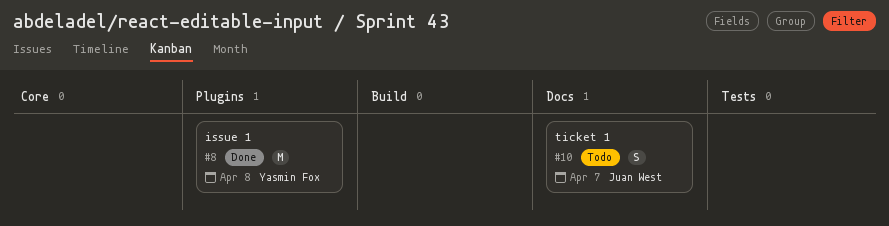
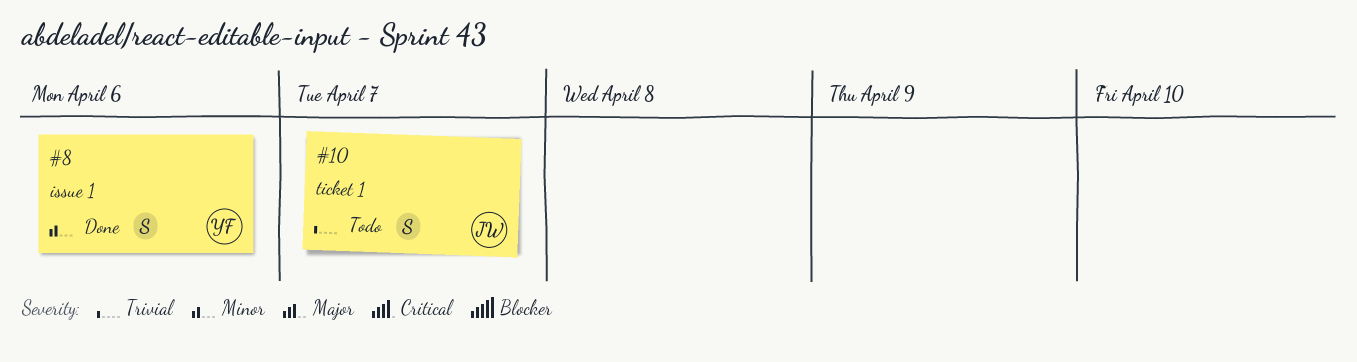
#8, estimate: M -> S
#8, due: Apr 8 -> Apr 6

